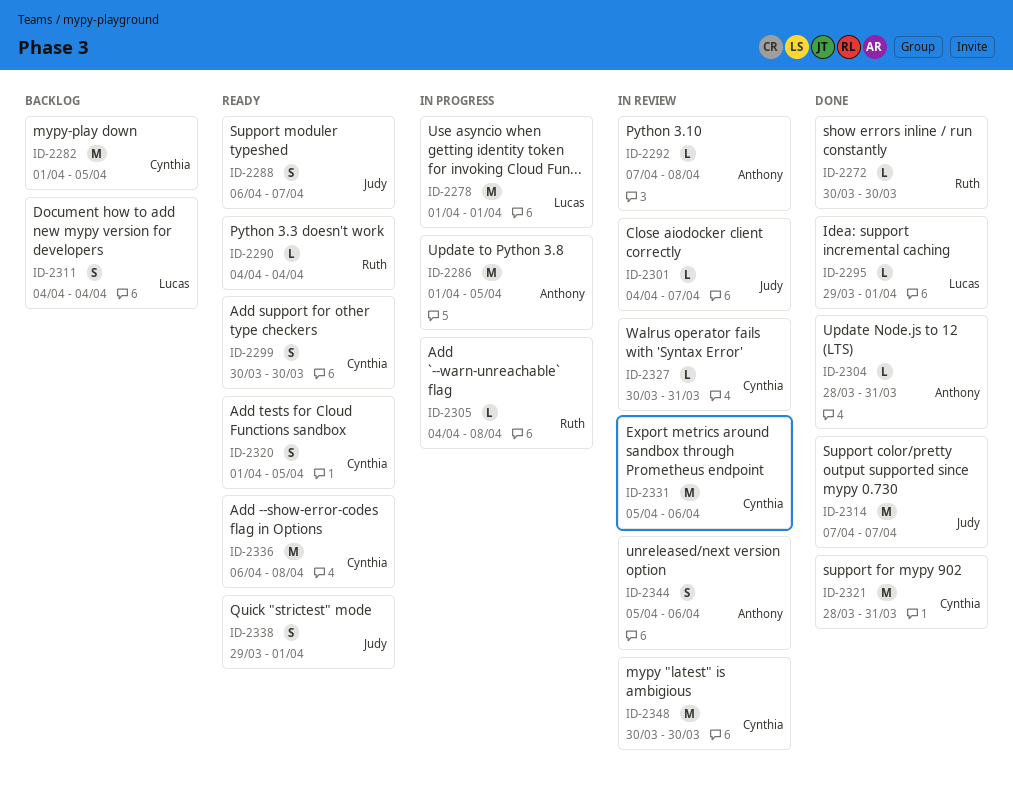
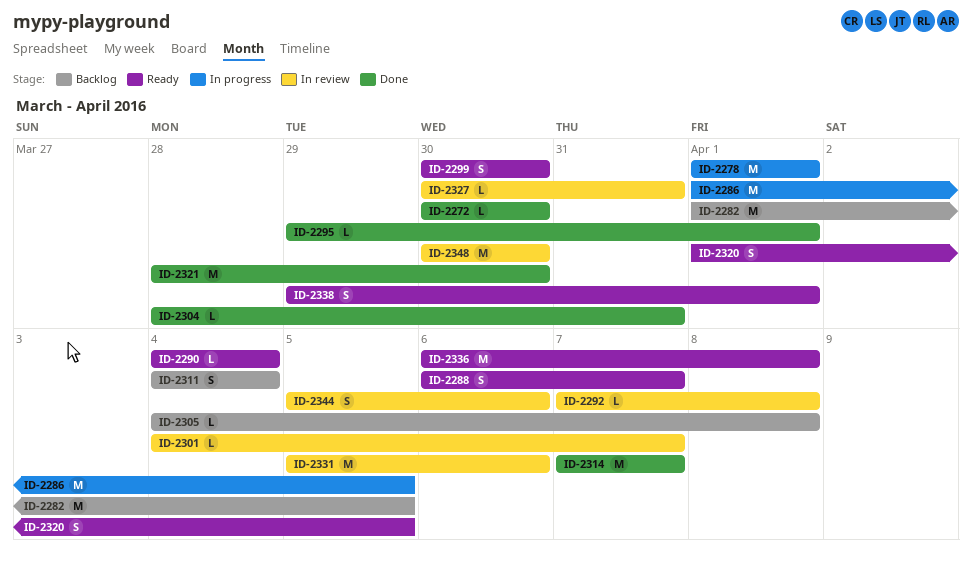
ID-2305, status: In progress -> Backlog
ID-2321, due: Mar 31 -> Mar 30

